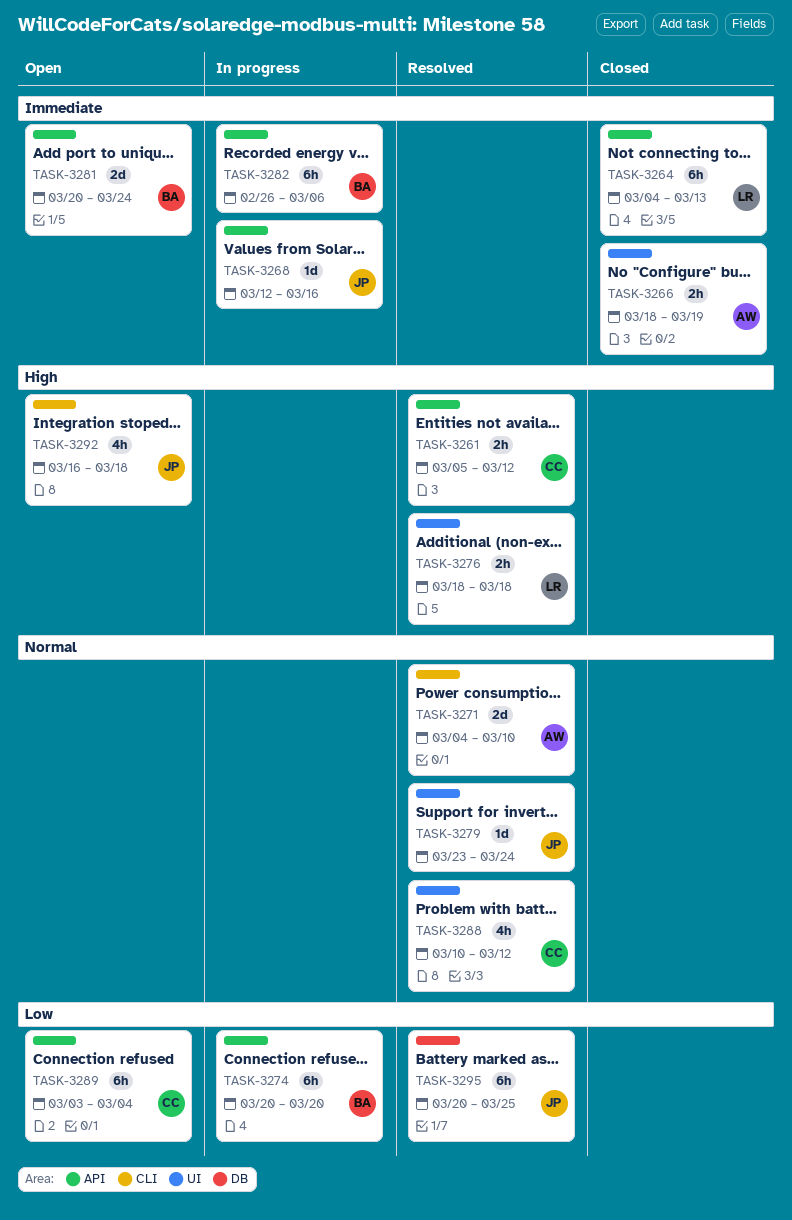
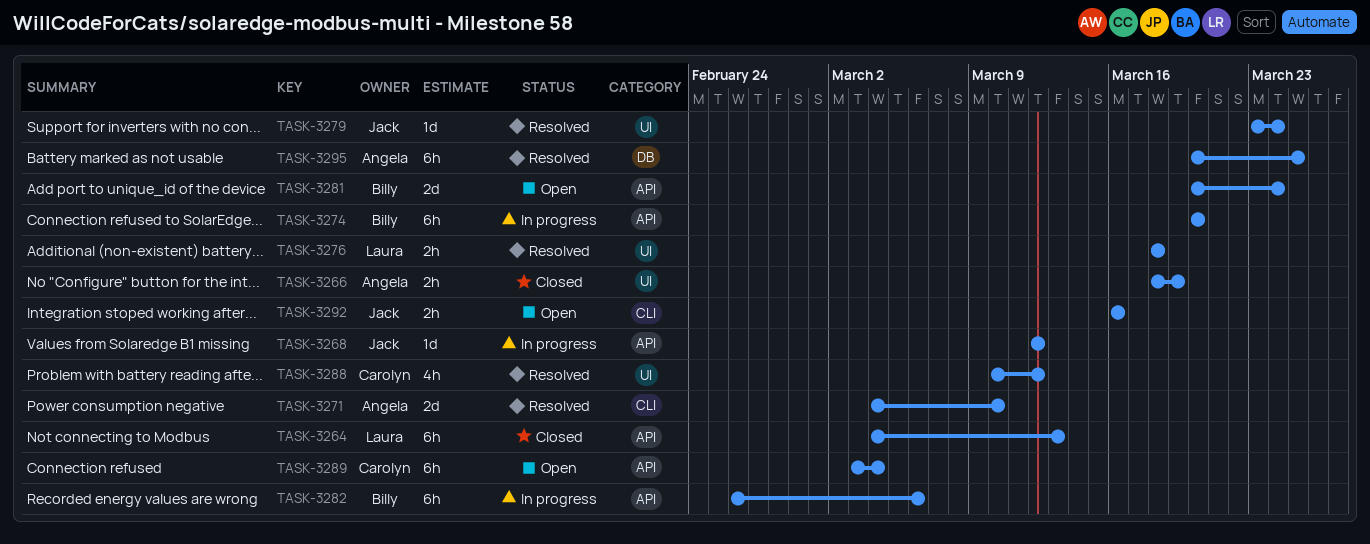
TASK-3261: present -> none
TASK-3268, due: Mar 16 -> Mar 12
TASK-3292, estimate: 4h -> 2h
TASK-3292, due: Mar 18 -> Mar 16
TASK-3295, owner: Jack -> Angela

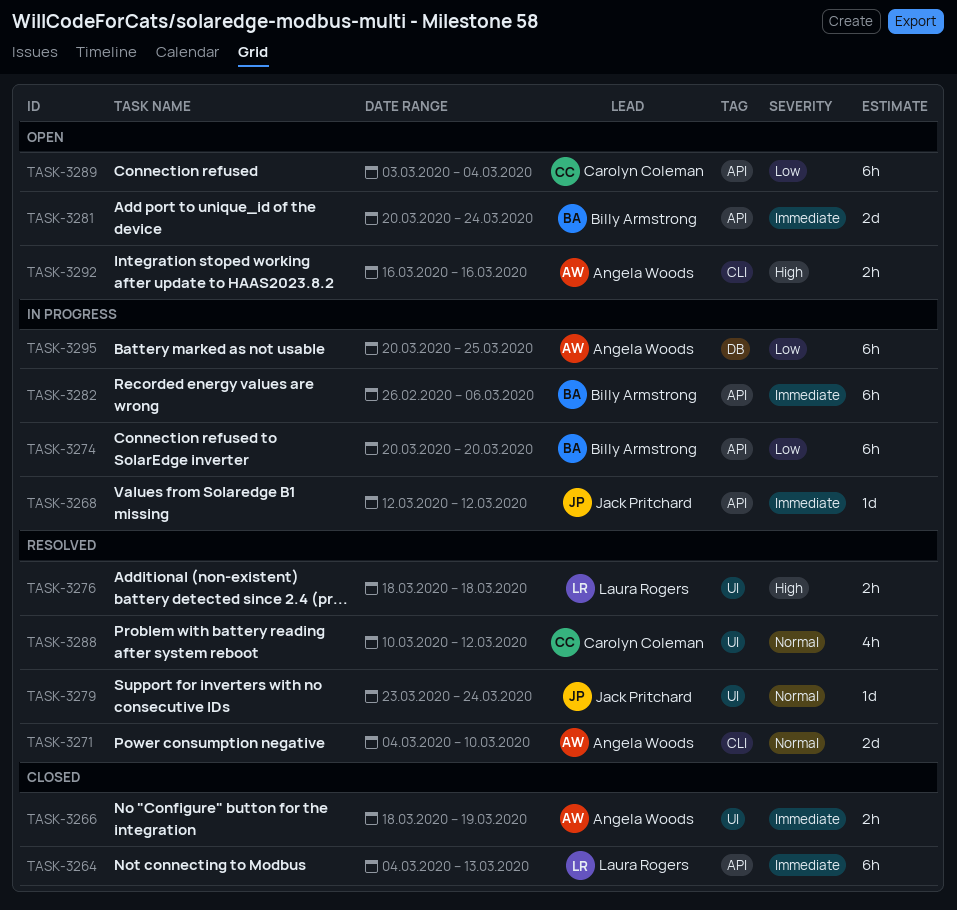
TASK-3292, owner: Jack Pritchard -> Angela Woods
TASK-3295, status: Resolved -> In progress

